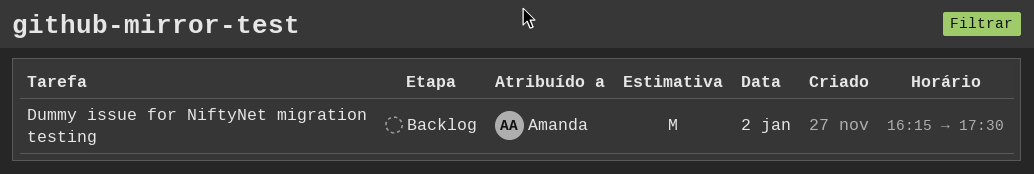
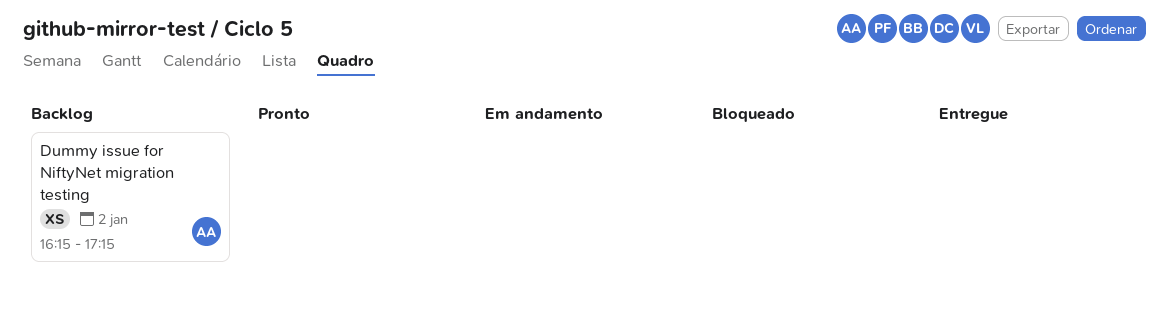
Dummy issue for NiftyNet migration testing, estimate: M -> XS
Dummy issue for NiftyNet migration testing, ends: 17:30 -> 17:15

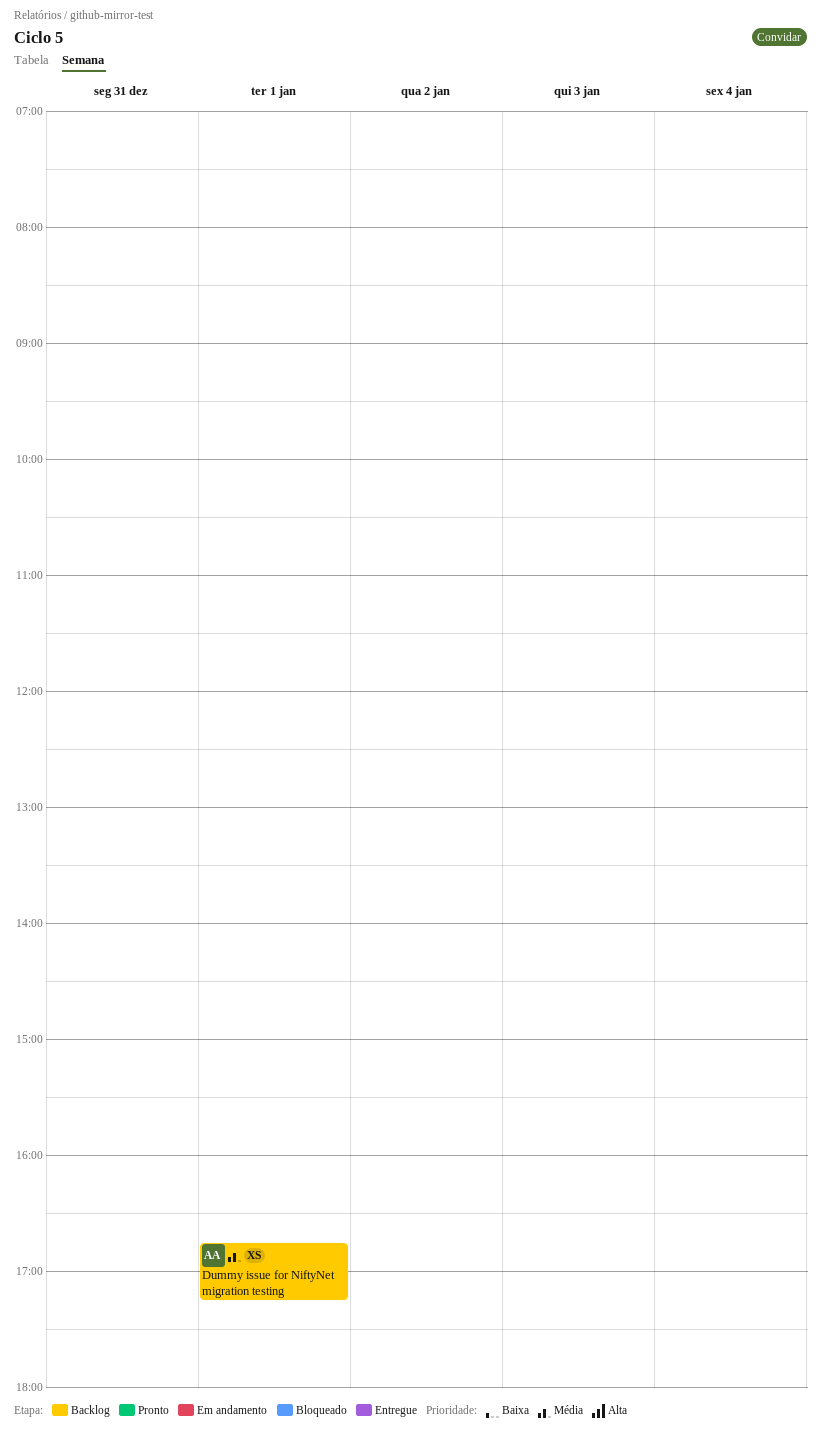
Dummy issue for NiftyNet migration testing, day: Jan 2 -> Jan 1
Dummy issue for NiftyNet migration testing, begins: 16:15 -> 16:45

